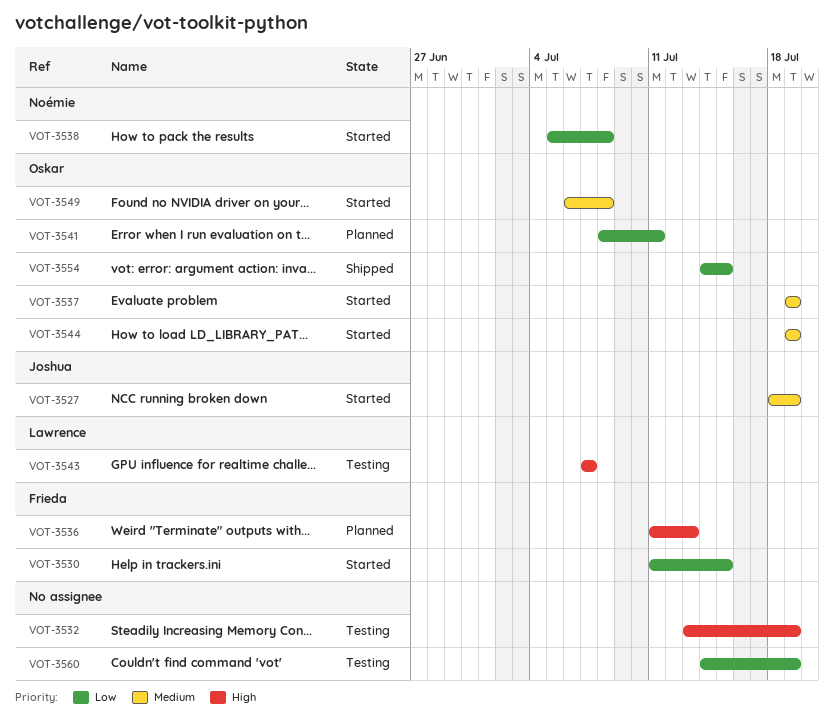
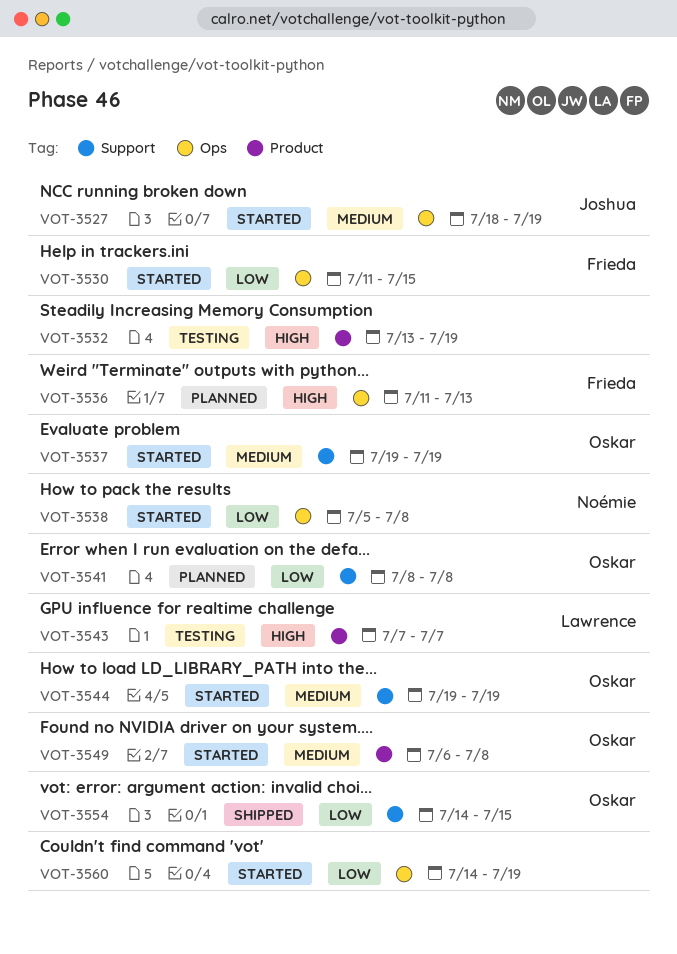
VOT-3541, due: Jul 11 -> Jul 8
VOT-3560, status: Testing -> Started

